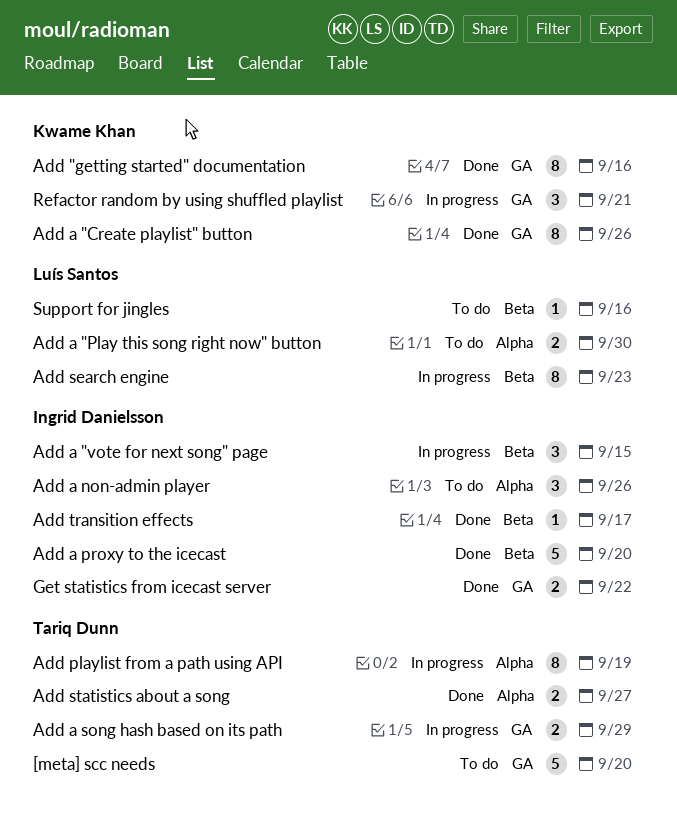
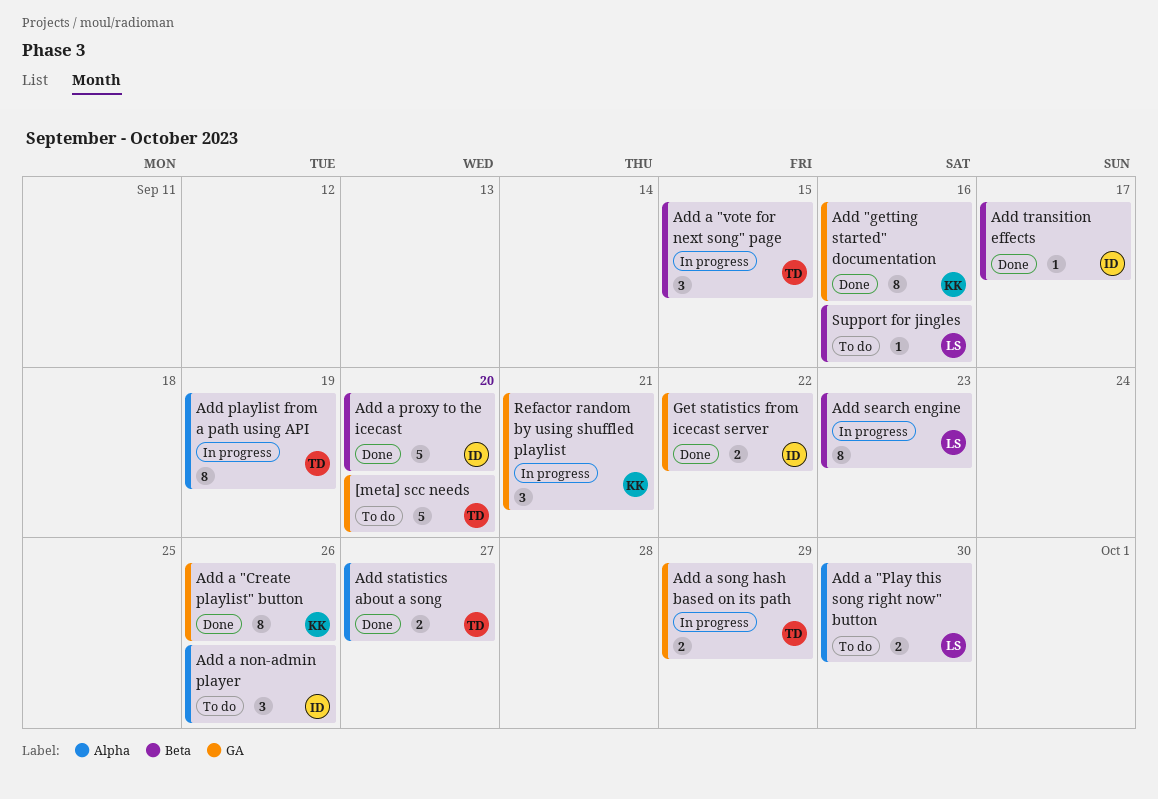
Add a "vote for next song" page, owner: Ingrid Danielsson -> Tariq Dunn

